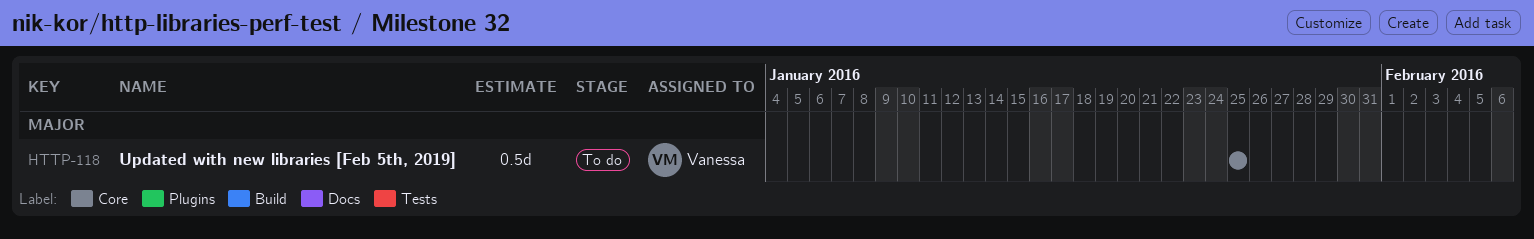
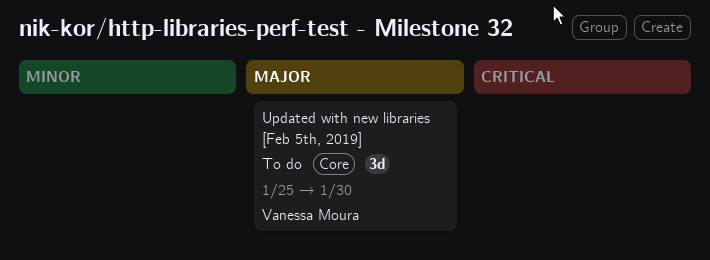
Updated with new libraries [Feb 5th, 2019], estimate: 0.5d -> 3d
Updated with new libraries [Feb 5th, 2019], due: Jan 25 -> Jan 30

